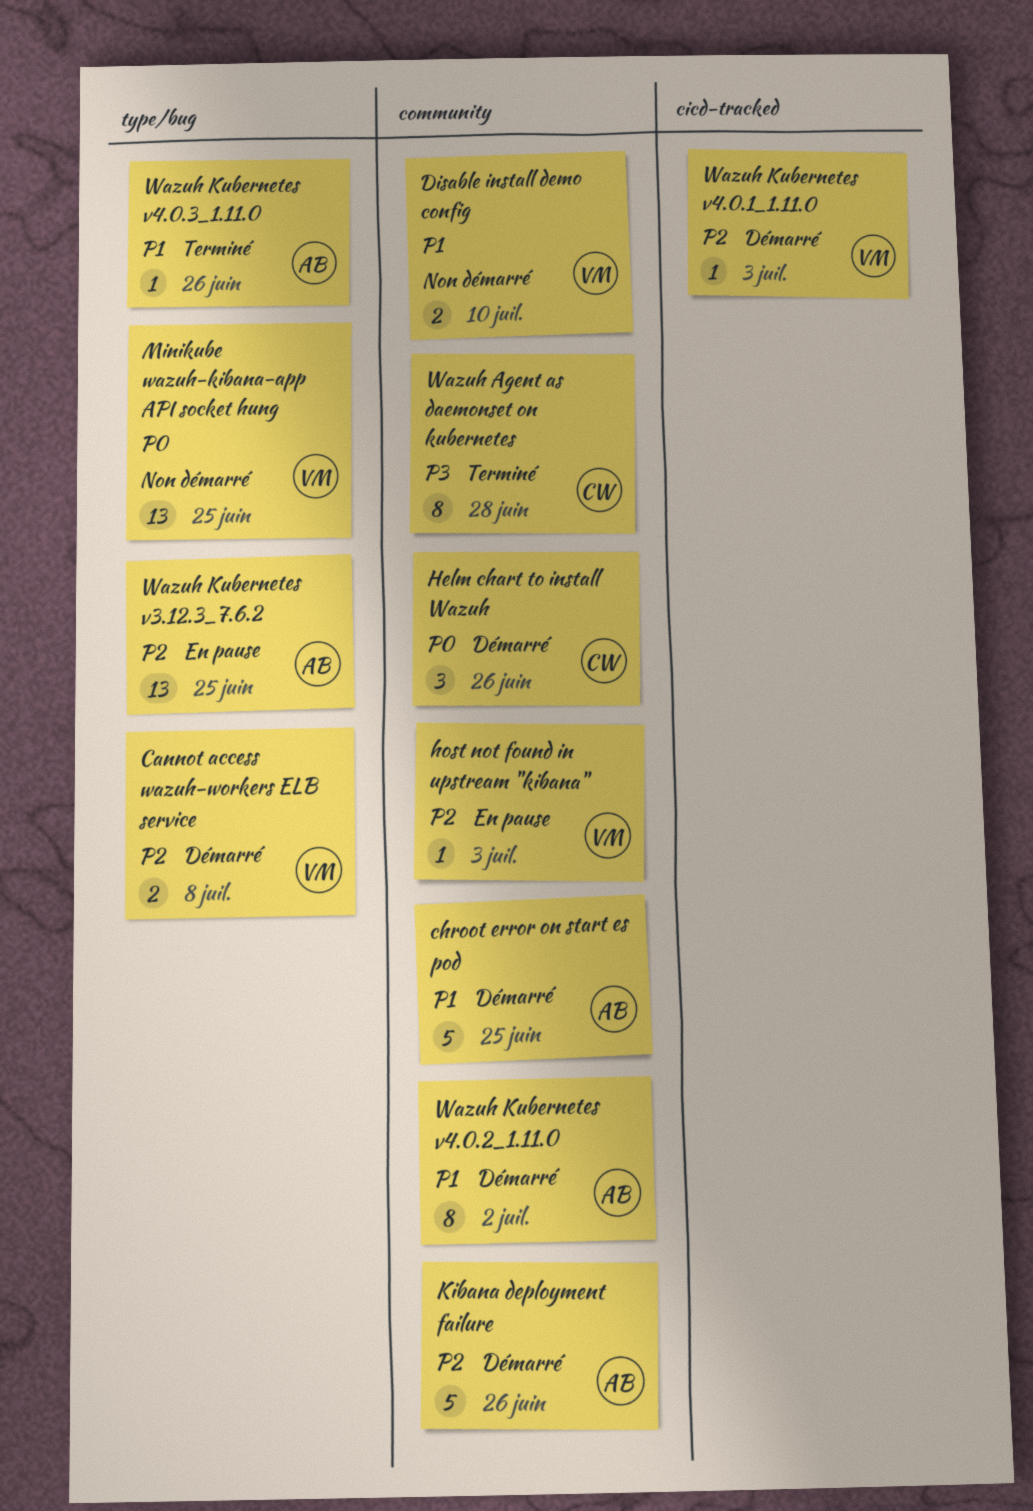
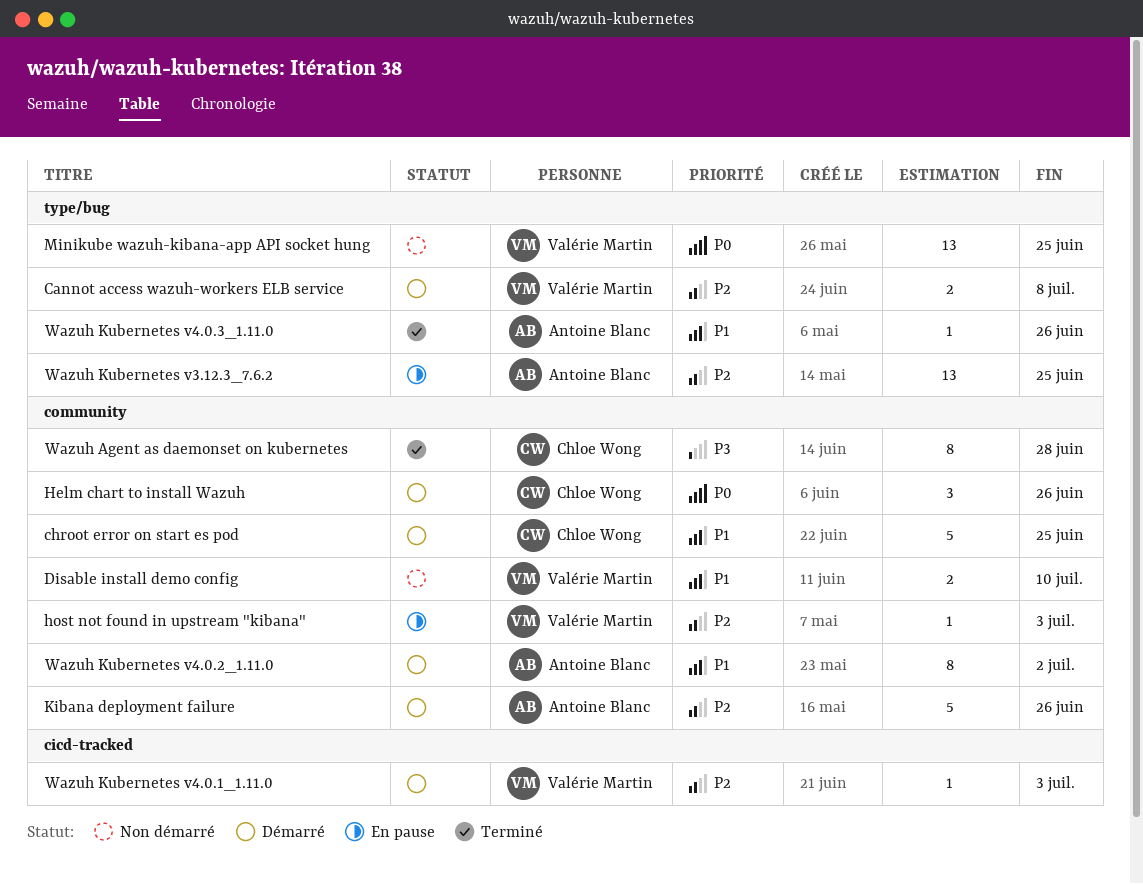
chroot error on start es pod, owner: Antoine Blanc -> Chloe Wong

